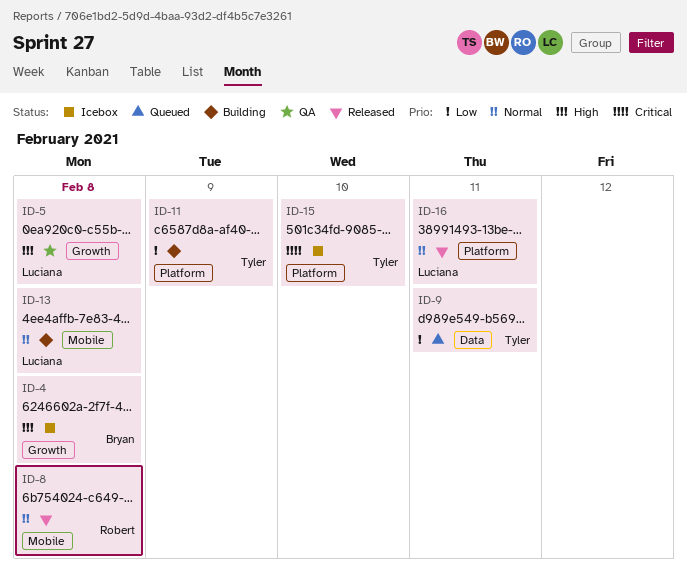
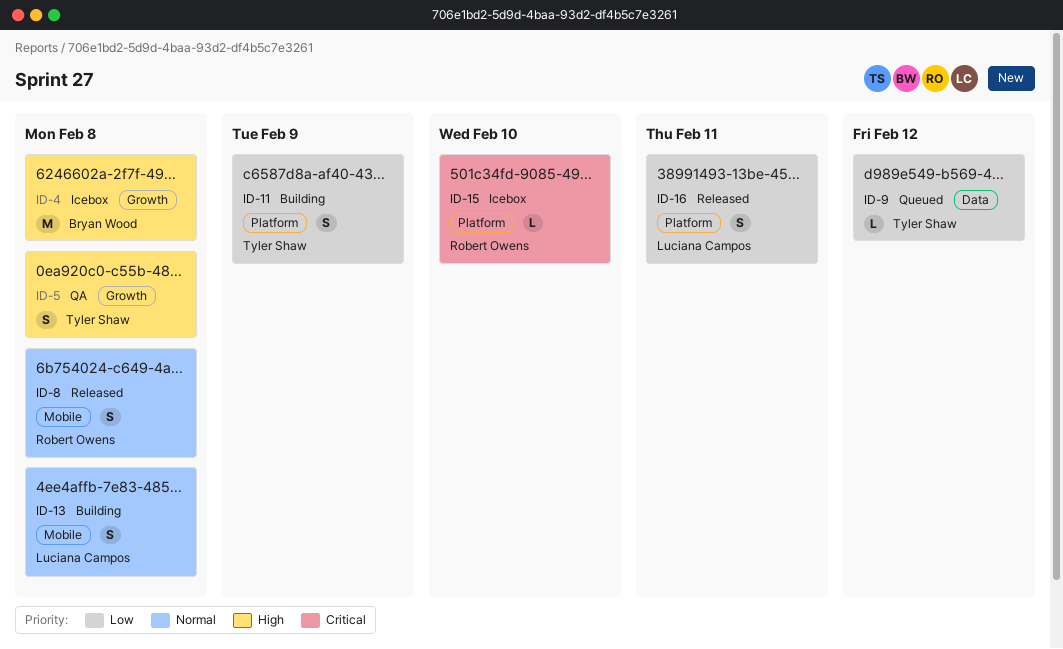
ID-5, owner: Luciana Campos -> Tyler Shaw
ID-9, due: Feb 11 -> Feb 12
ID-15, owner: Tyler Shaw -> Robert Owens
ID-16, priority: Normal -> Low

